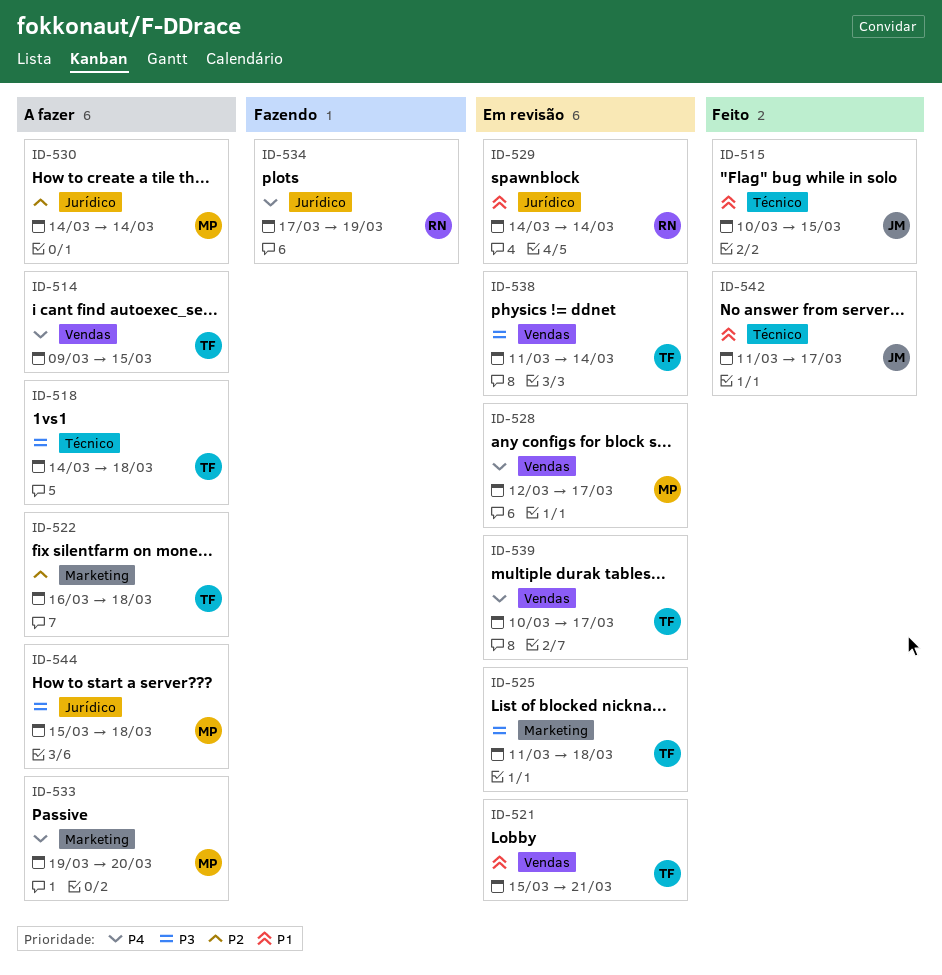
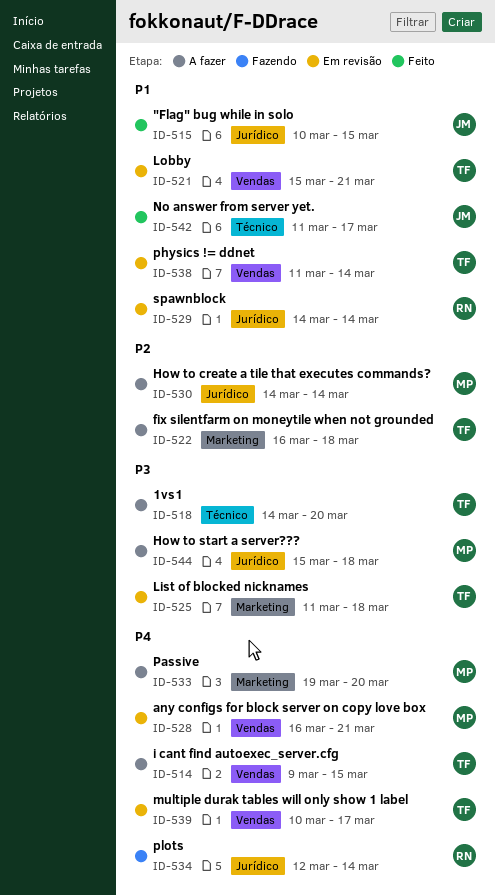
ID-515, label: Técnico -> Jurídico
ID-518, due: Mar 18 -> Mar 20
ID-528, start: Mar 12 -> Mar 16
ID-528, due: Mar 17 -> Mar 21
ID-534, start: Mar 17 -> Mar 12
ID-534, due: Mar 19 -> Mar 14
ID-538, priority: P3 -> P1

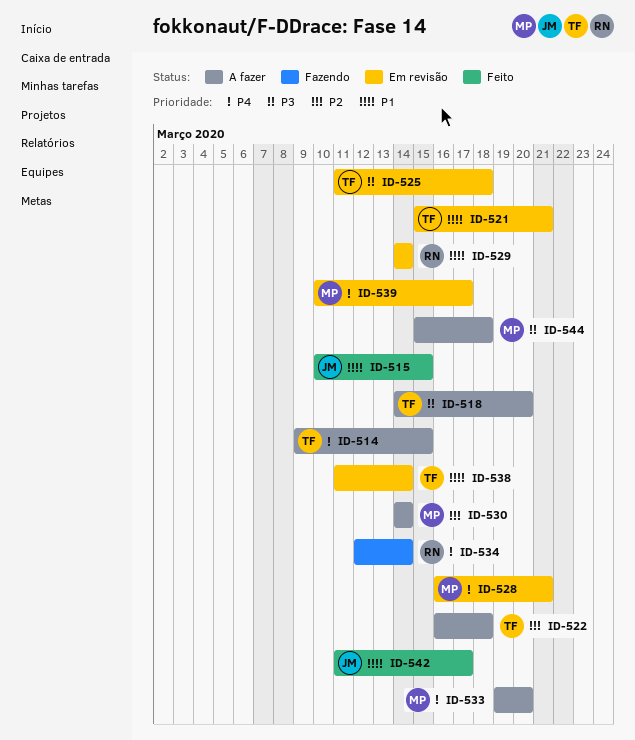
ID-539, owner: TF -> MP

